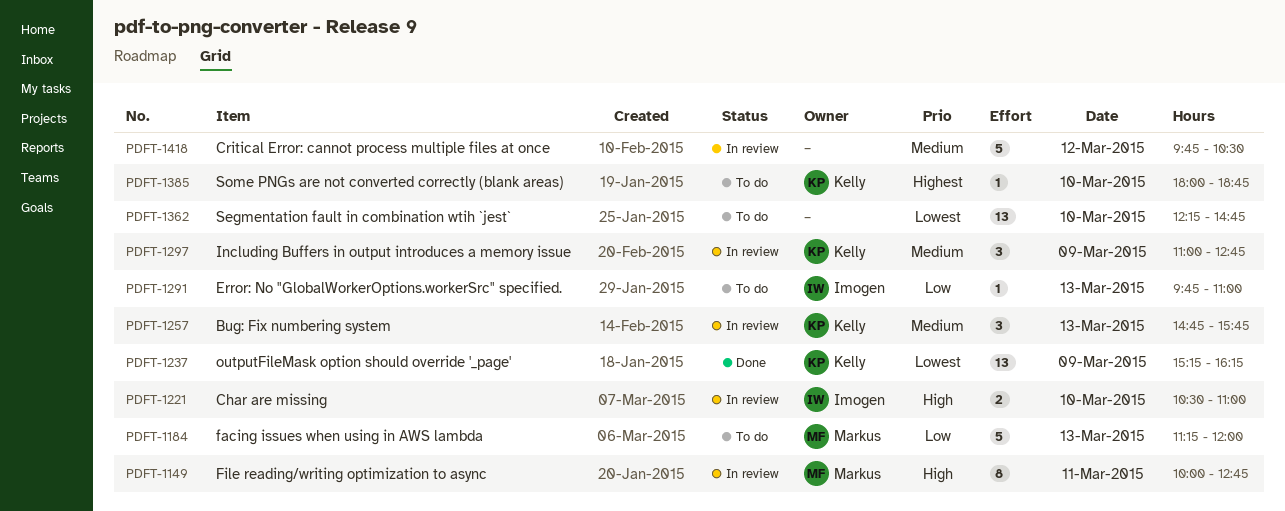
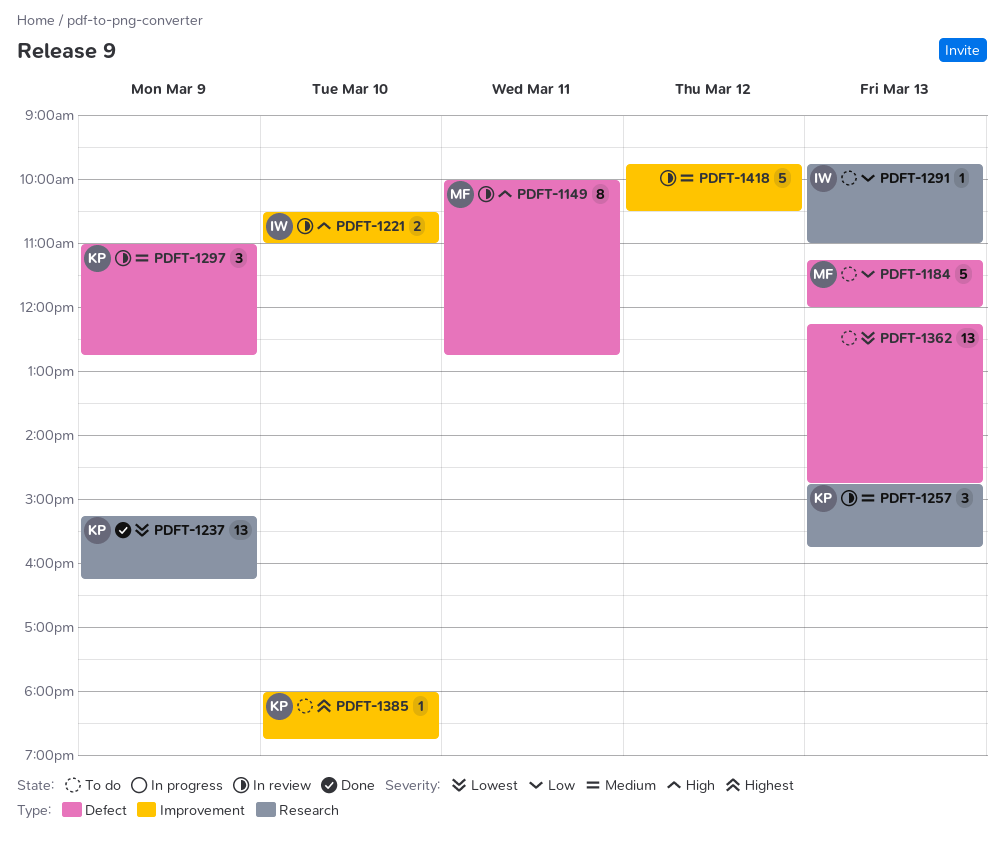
PDFT-1362, day: Mar 10 -> Mar 13

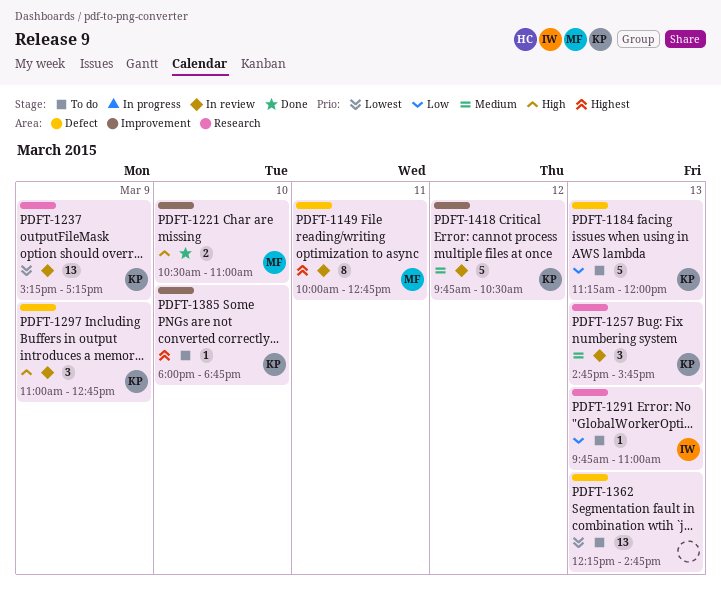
PDFT-1149, priority: High -> Highest
PDFT-1184, owner: MF -> KP
PDFT-1221, status: In review -> Done
PDFT-1221, owner: IW -> MF
PDFT-1237, status: Done -> In review
PDFT-1237, ends: 16:15 -> 17:15
PDFT-1297, priority: Medium -> High
PDFT-1418, owner: none -> KP

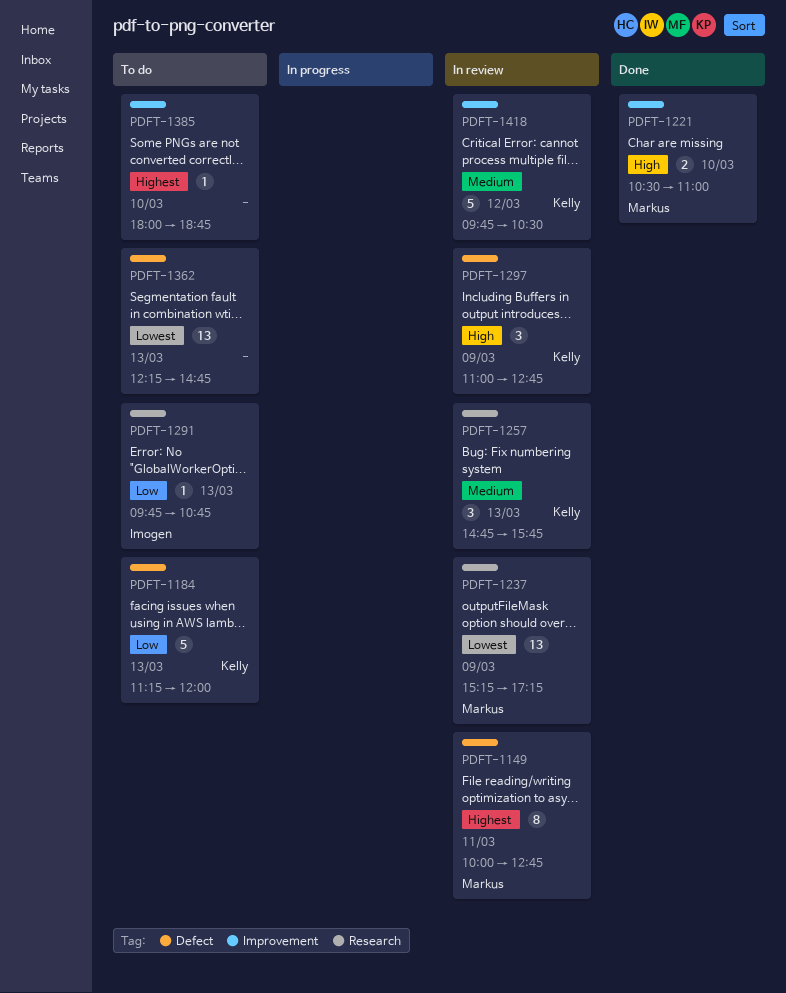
PDFT-1237, owner: Kelly -> Markus
PDFT-1291, ends: 11:00 -> 10:45
PDFT-1385, owner: Kelly -> none

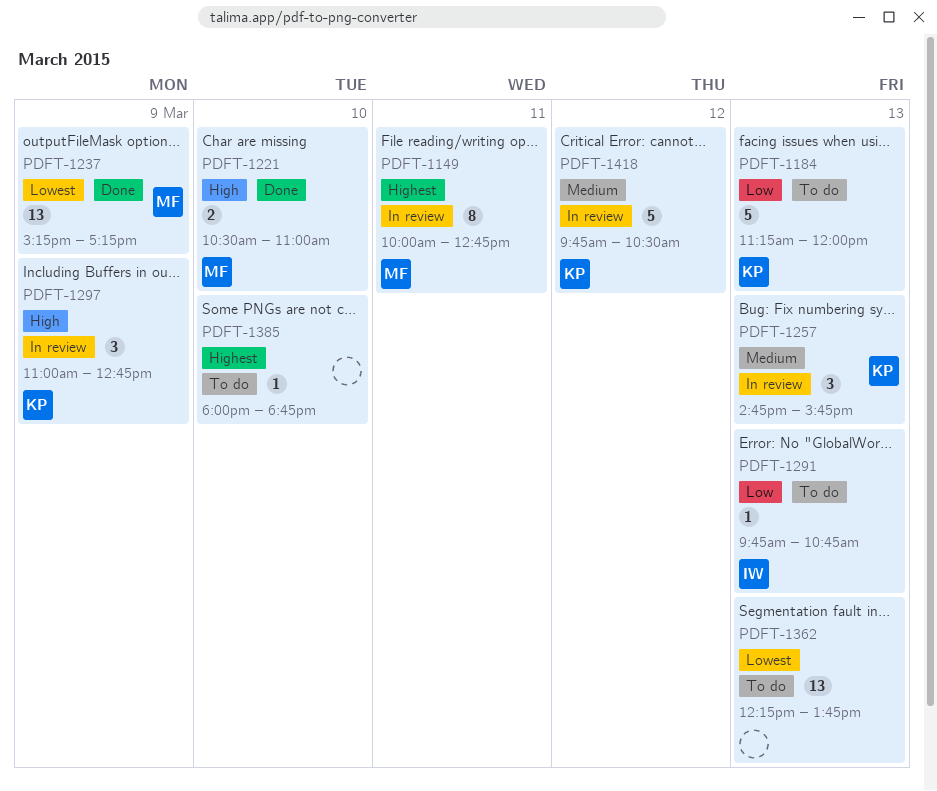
PDFT-1237, status: In review -> Done
PDFT-1362, ends: 14:45 -> 13:45

